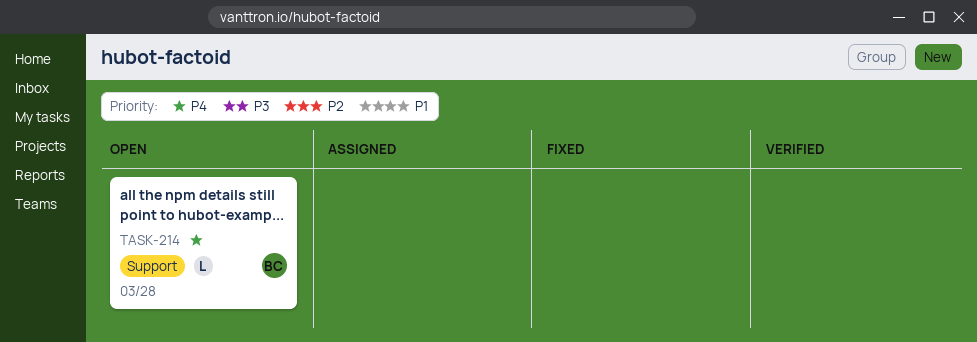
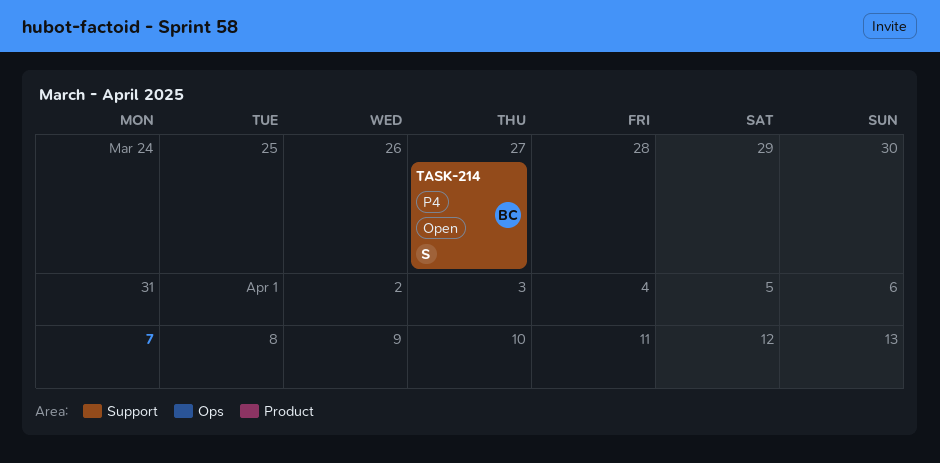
TASK-214, estimate: L -> S
TASK-214, due: Mar 28 -> Mar 27

